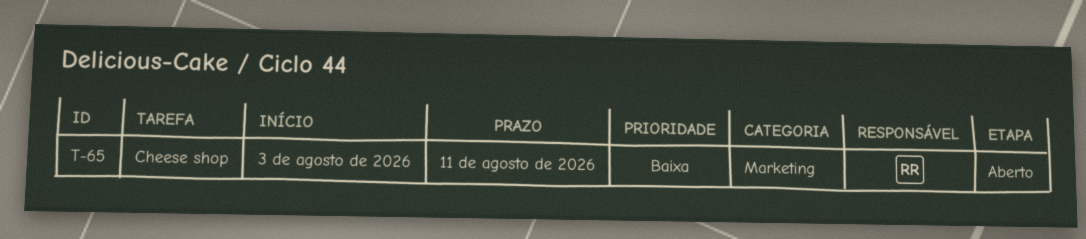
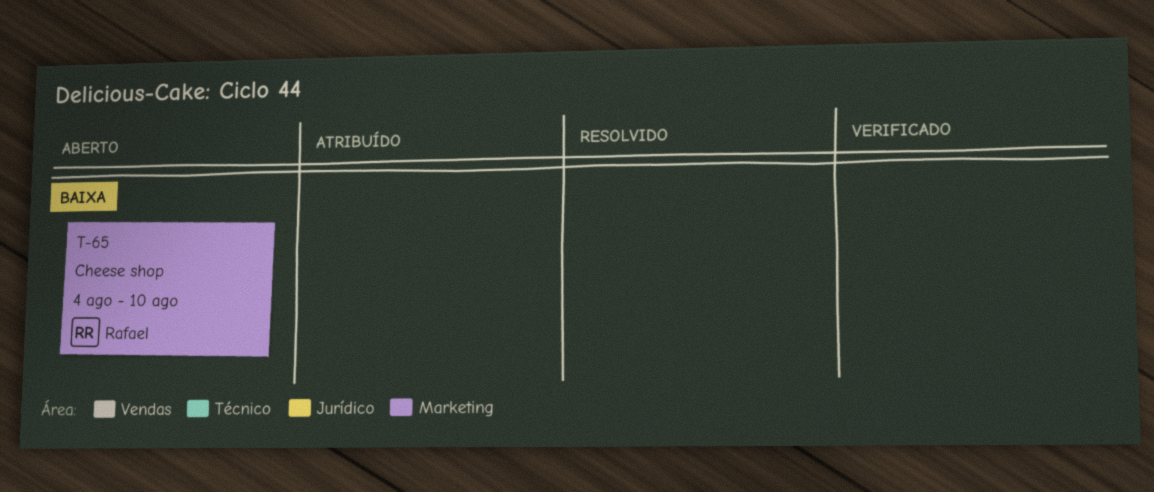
T-65, start: Aug 3 -> Aug 4
T-65, due: Aug 11 -> Aug 10

